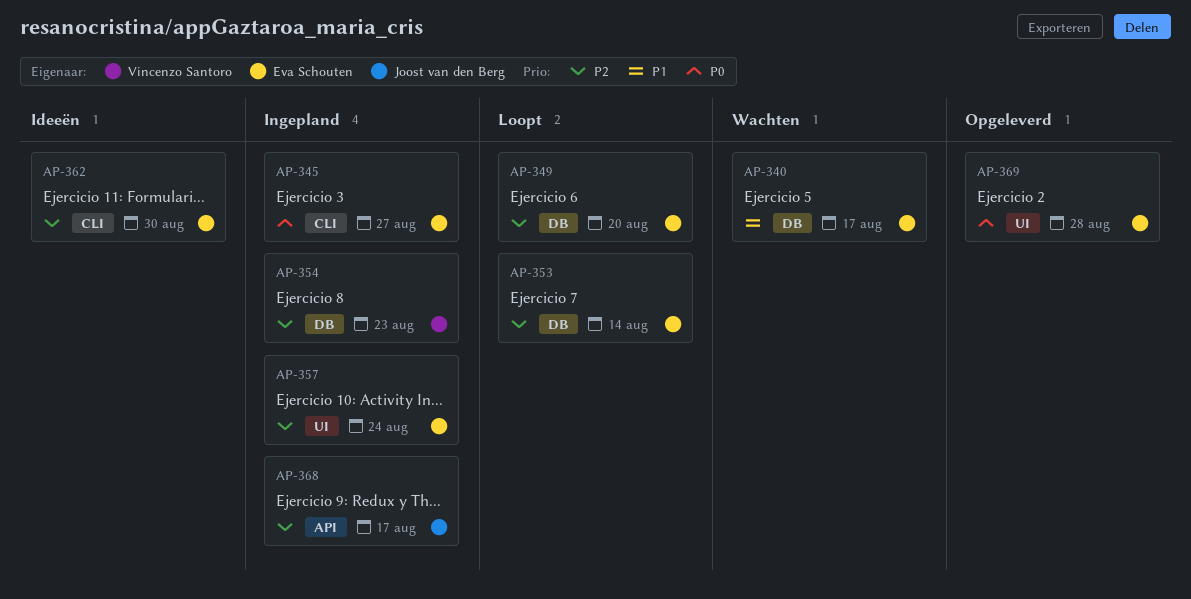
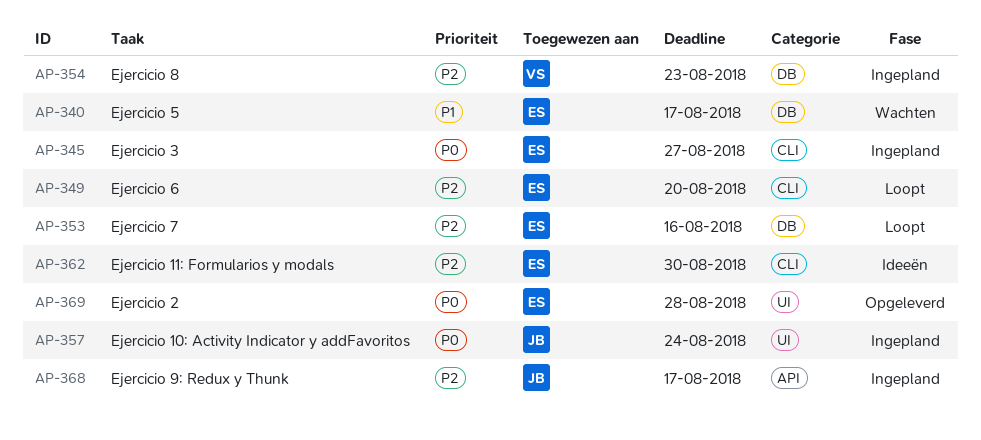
AP-349, label: DB -> CLI
AP-353, due: Aug 14 -> Aug 16
AP-357, owner: Eva Schouten -> Joost van den Berg
AP-357, priority: P2 -> P0

